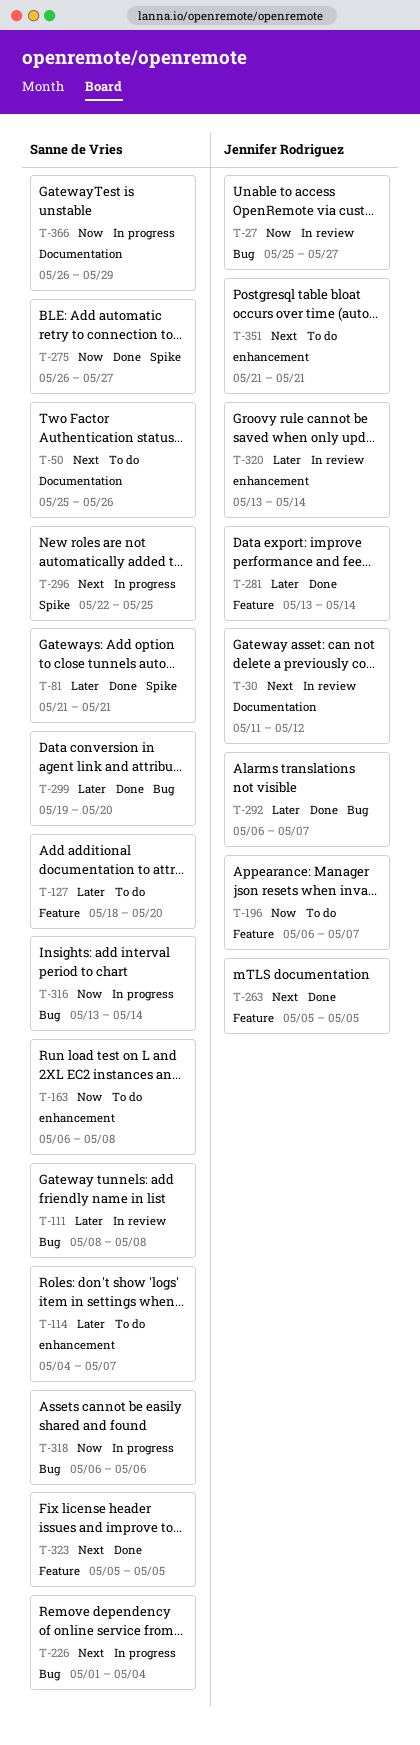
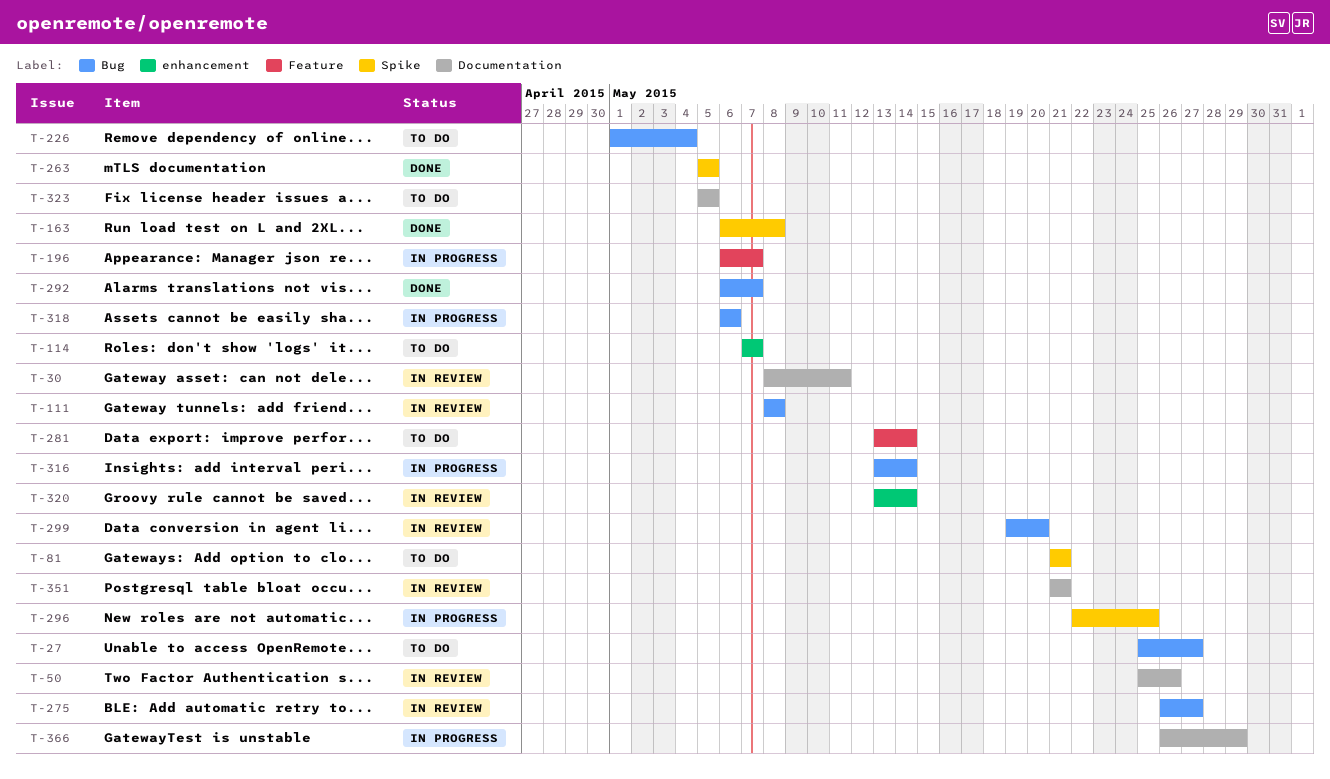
T-27, status: In review -> To do
T-30, start: May 11 -> May 8
T-30, due: May 12 -> May 11
T-50, status: To do -> In review
T-81, status: Done -> To do
T-114, start: May 4 -> May 7
T-127: present -> none
T-163, status: To do -> Done
T-163, label: enhancement -> Spike
T-196, status: To do -> In progress
T-226, status: In progress -> To do
T-263, label: Feature -> Spike
T-275, status: Done -> In review
T-275, label: Spike -> Bug
T-281, status: Done -> To do
T-299, status: Done -> In review
T-323, status: Done -> To do
T-323, label: Feature -> Documentation
T-351, status: To do -> In review
T-351, label: enhancement -> Documentation

